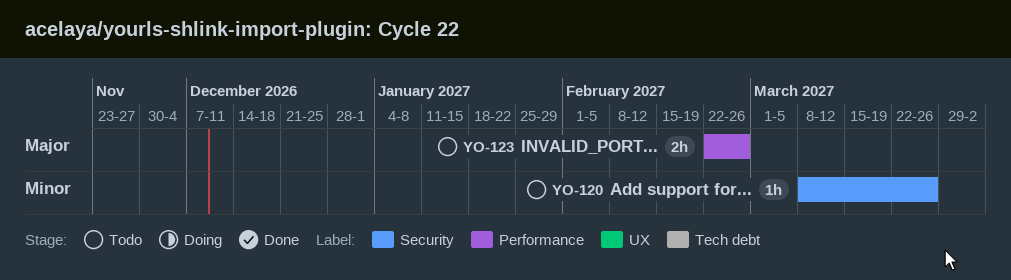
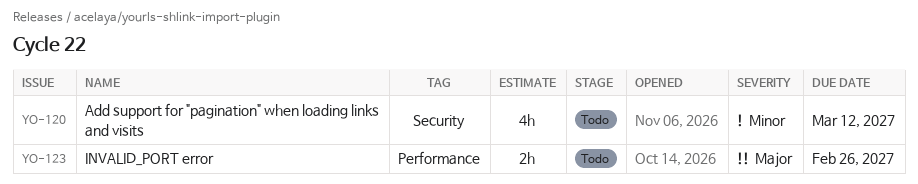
YO-120, estimate: 1h -> 4h
YO-120, due: Mar 26 -> Mar 12

